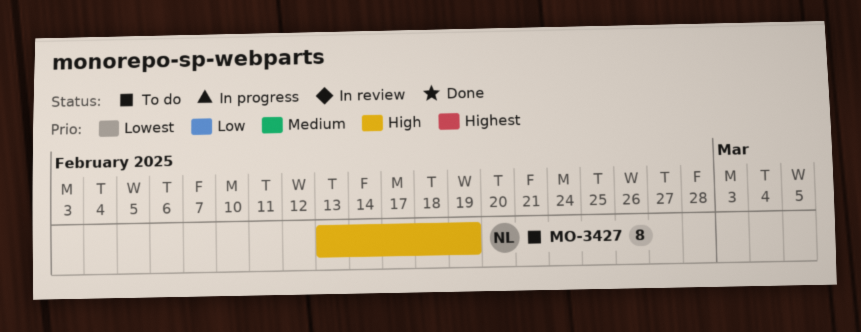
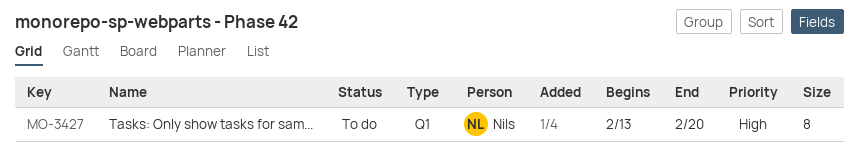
MO-3427, due: Feb 19 -> Feb 20

